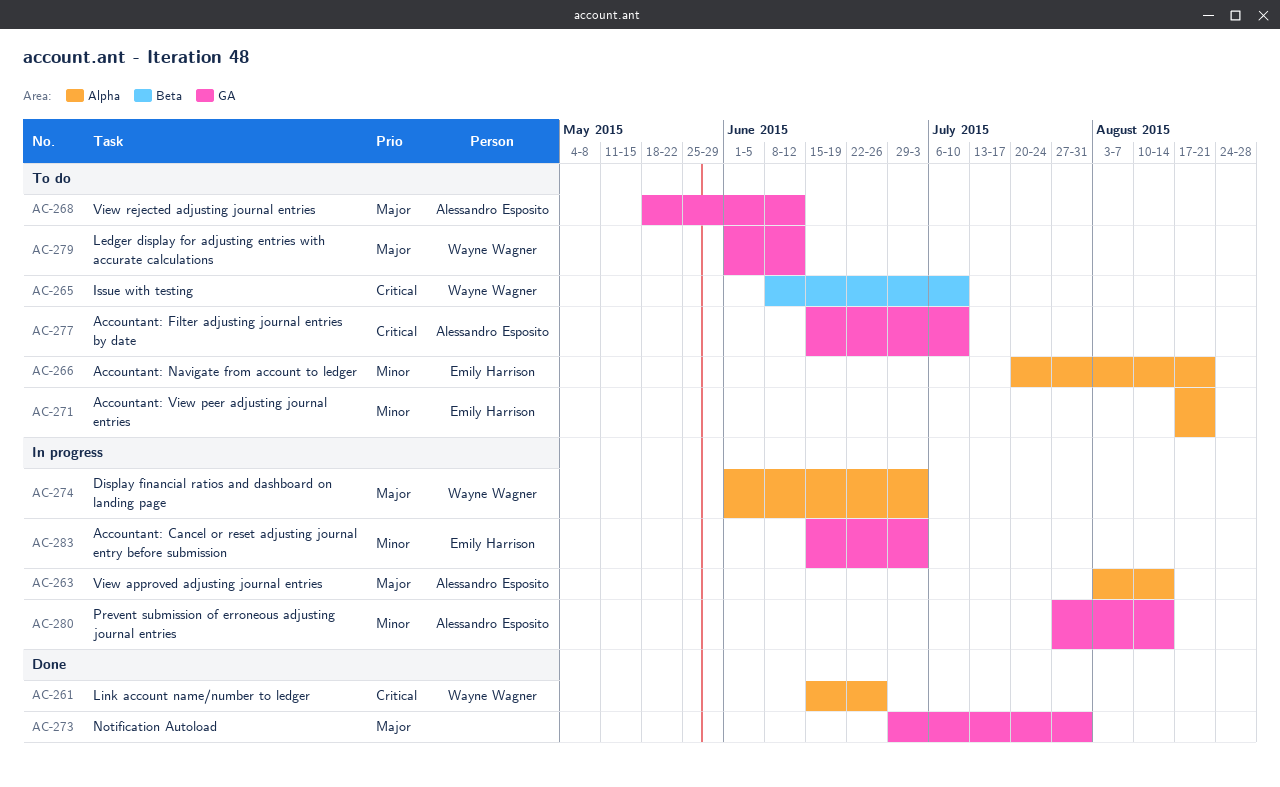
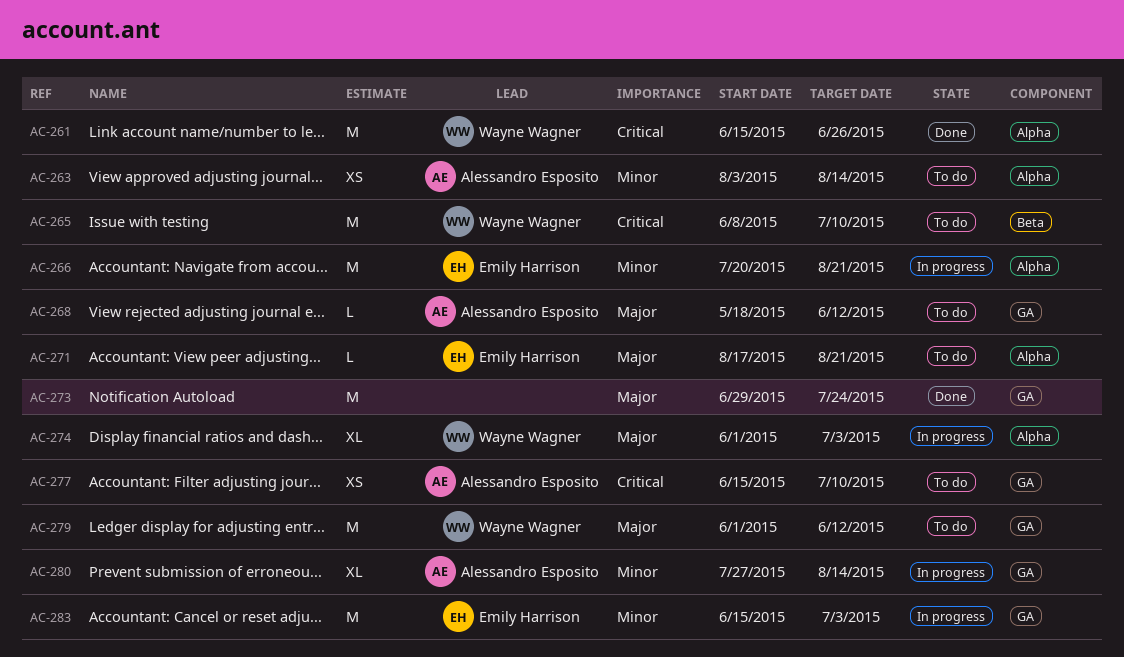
AC-263, status: In progress -> To do
AC-263, priority: Major -> Minor
AC-266, status: To do -> In progress
AC-271, priority: Minor -> Major
AC-273, due: Jul 31 -> Jul 24

